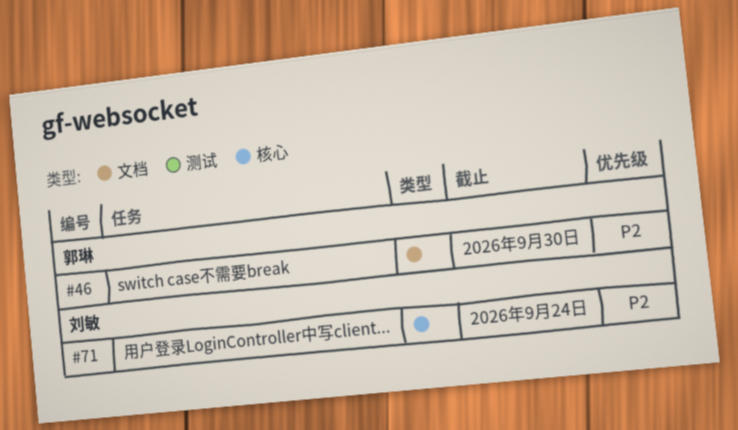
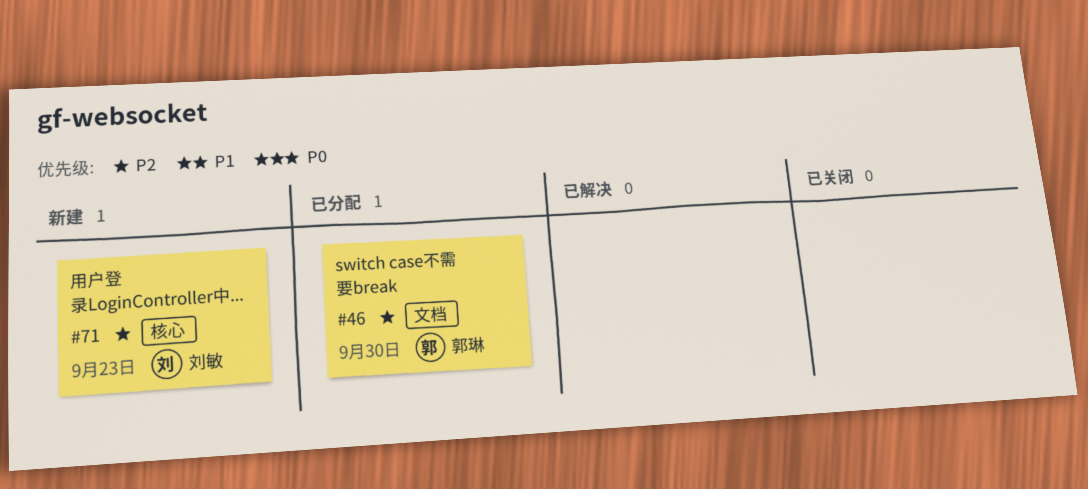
#71, due: Sep 24 -> Sep 23

